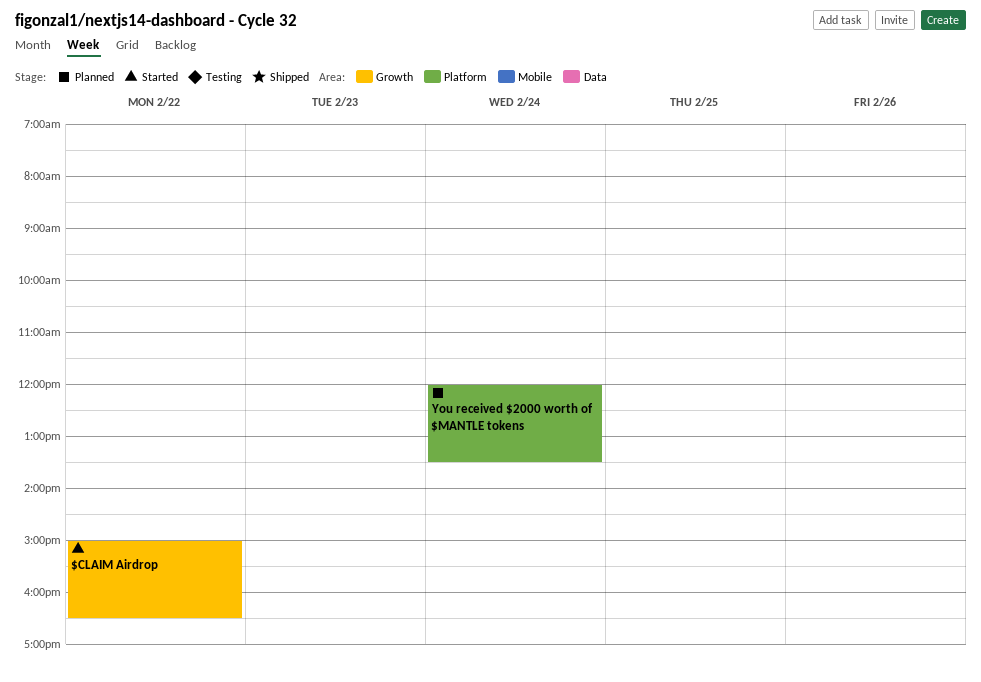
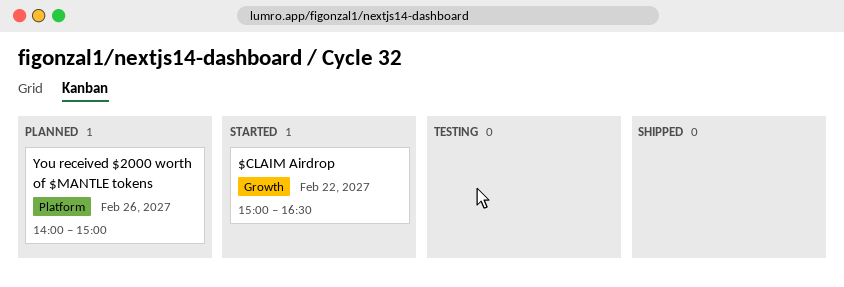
You received $2000 worth of $MANTLE tokens, day: Feb 24 -> Feb 26
You received $2000 worth of $MANTLE tokens, begins: 12:00 -> 14:00
You received $2000 worth of $MANTLE tokens, ends: 13:30 -> 15:00

